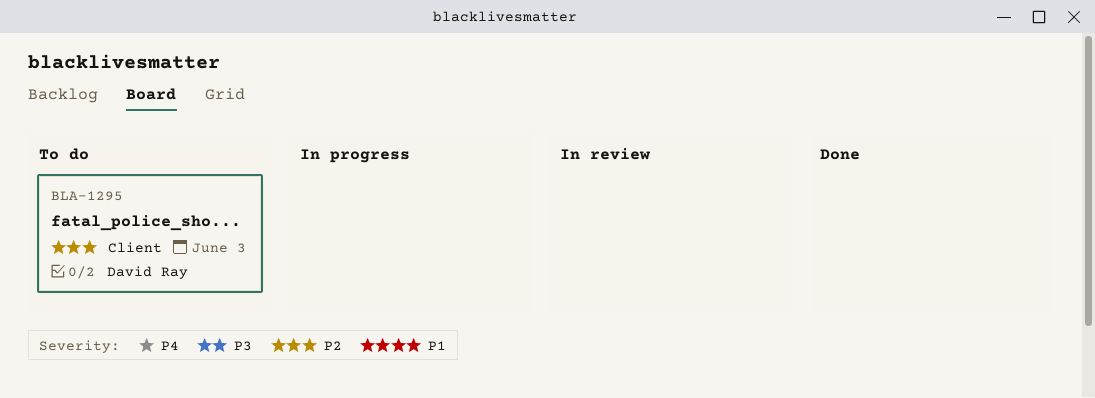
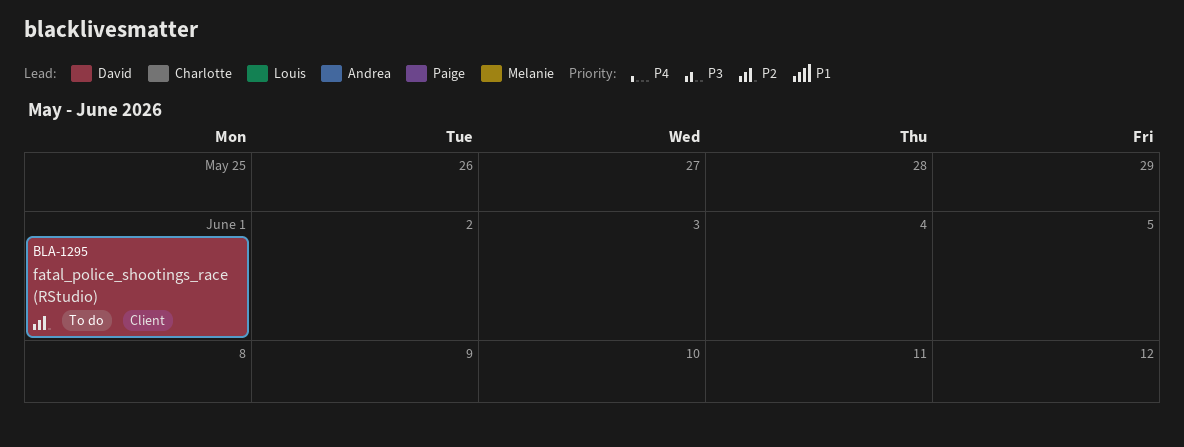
BLA-1295, due: Jun 3 -> Jun 1

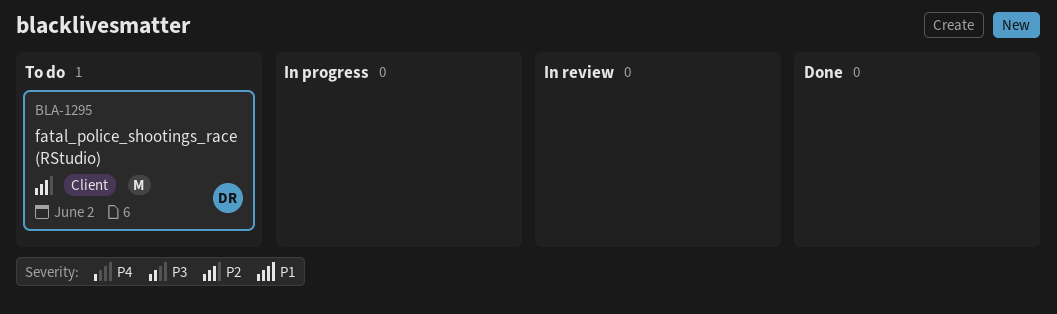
BLA-1295, due: Jun 1 -> Jun 2

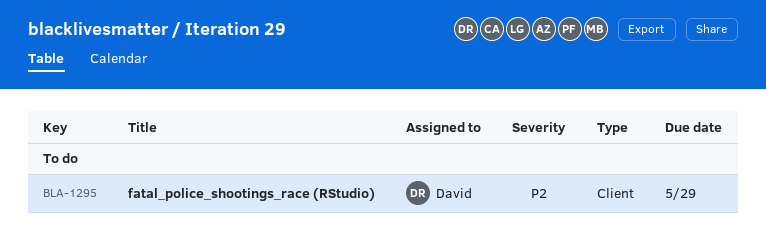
BLA-1295, due: Jun 2 -> May 29

